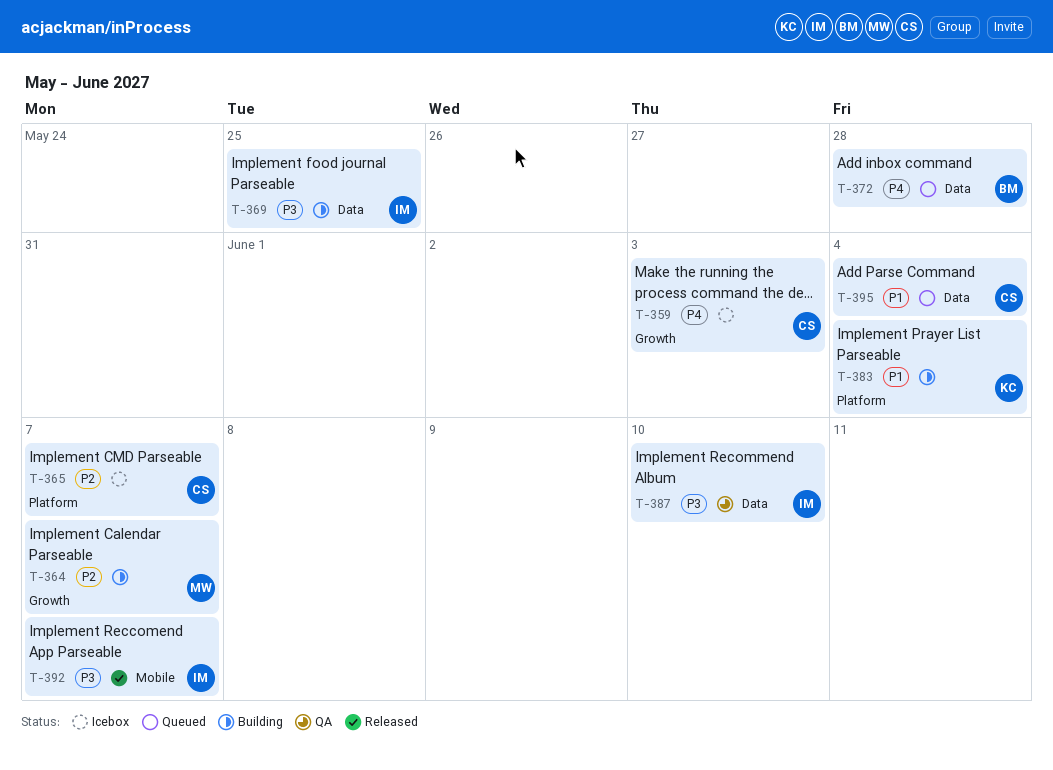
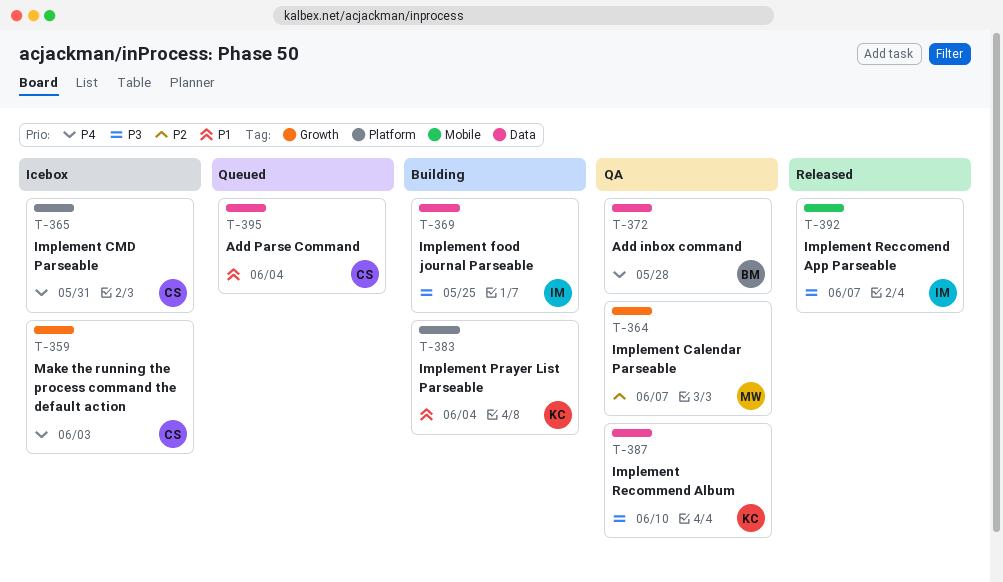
T-364, status: Building -> QA
T-365, priority: P2 -> P4
T-365, due: Jun 7 -> May 31
T-372, status: Queued -> QA
T-387, owner: IM -> KC

